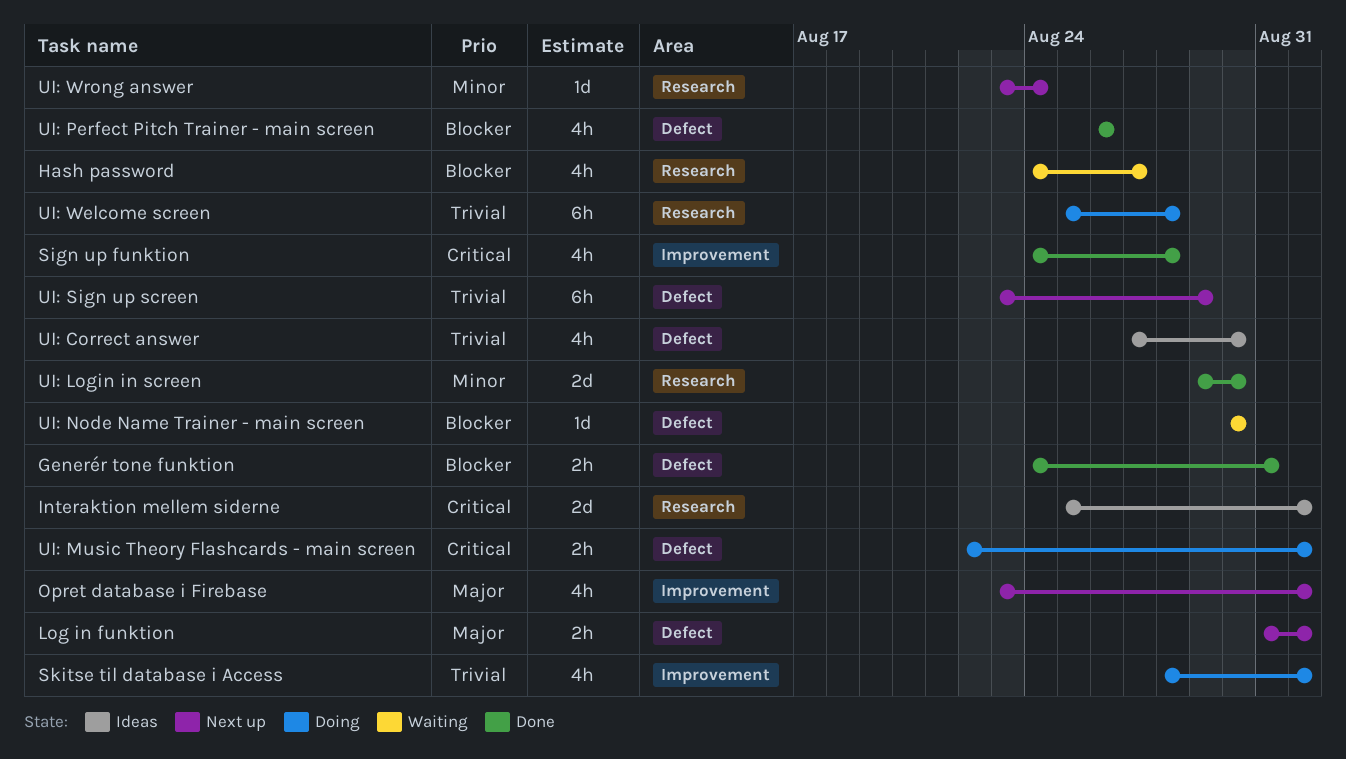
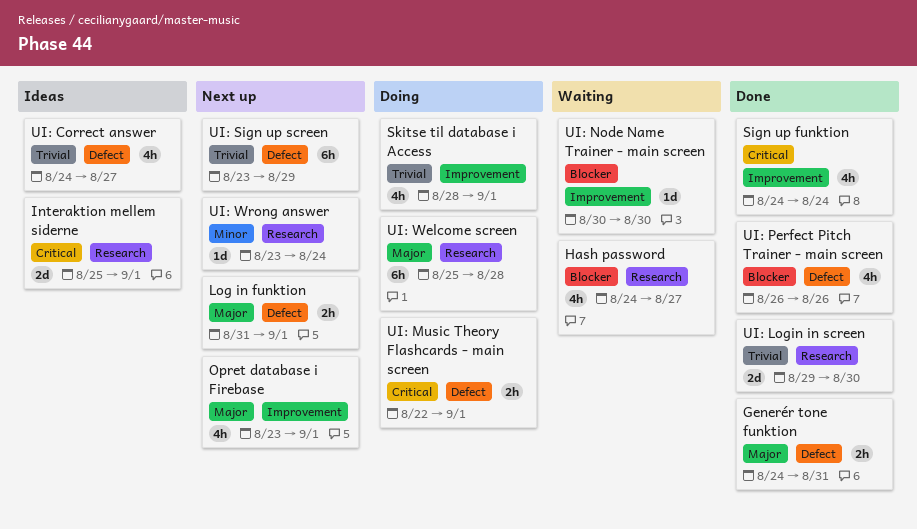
Generér tone funktion, priority: Blocker -> Major
Sign up funktion, due: Aug 28 -> Aug 24
UI: Correct answer, start: Aug 27 -> Aug 24
UI: Correct answer, due: Aug 30 -> Aug 27
UI: Login in screen, priority: Minor -> Trivial
UI: Node Name Trainer - main screen, label: Defect -> Improvement
UI: Welcome screen, priority: Trivial -> Major

